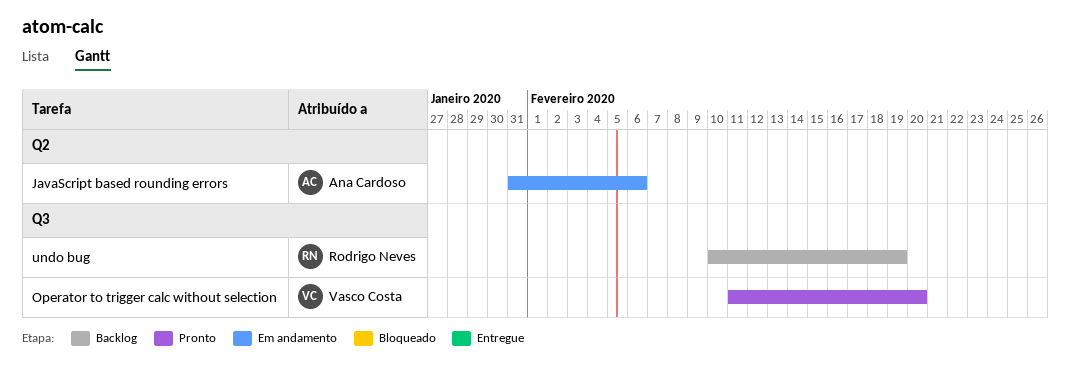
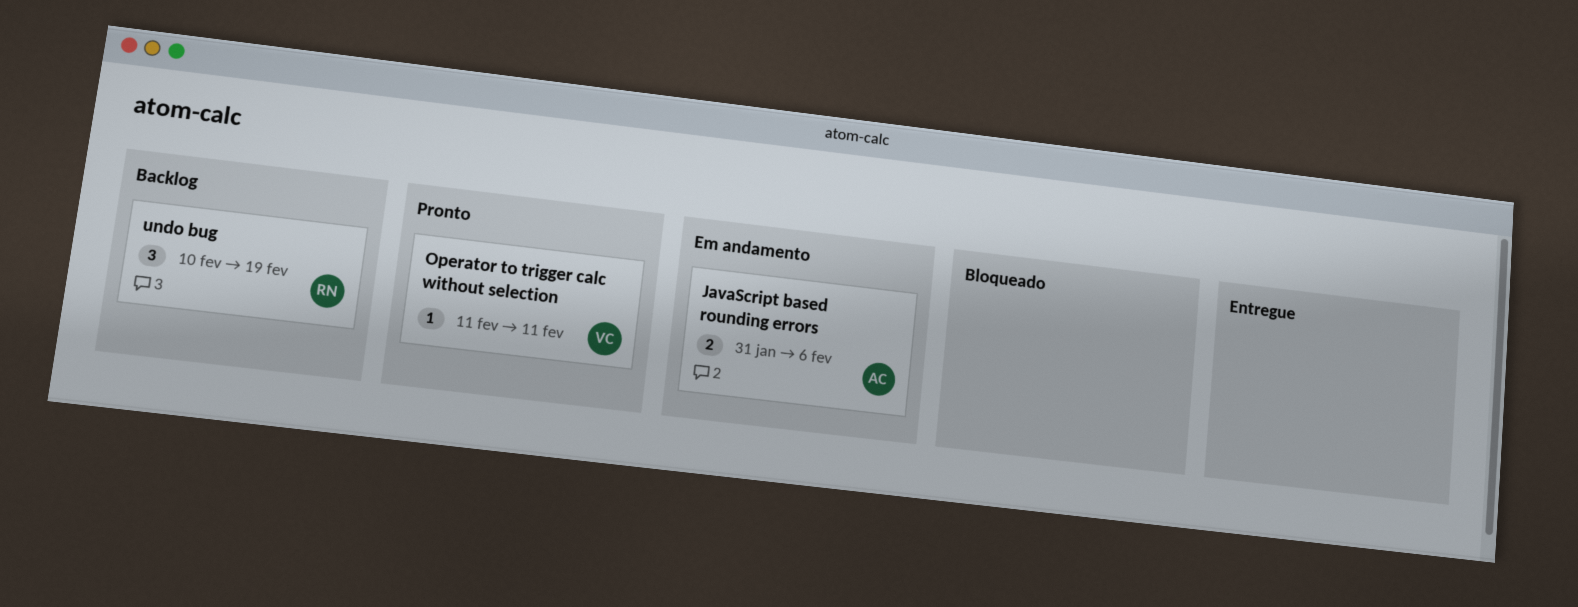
Operator to trigger calc without selection, due: Feb 20 -> Feb 11

